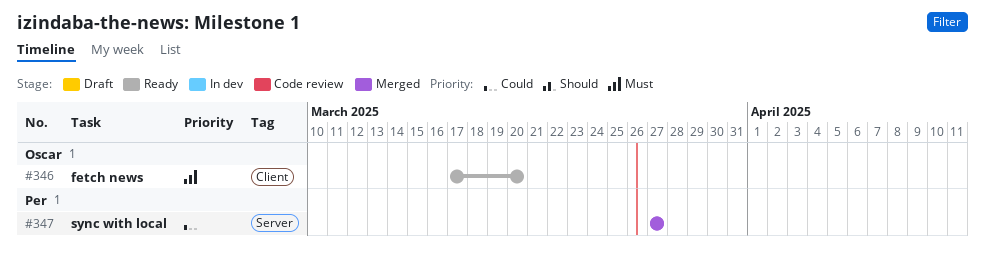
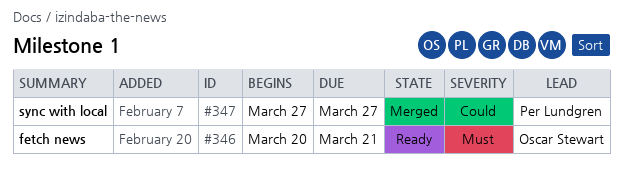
#346, start: Mar 17 -> Mar 20
#346, due: Mar 20 -> Mar 21

